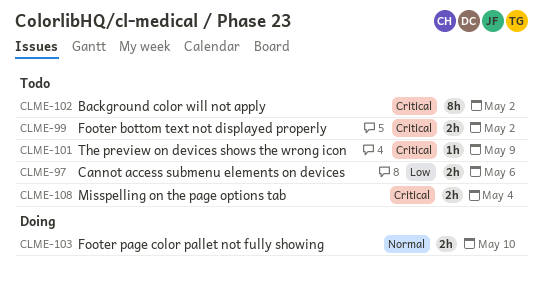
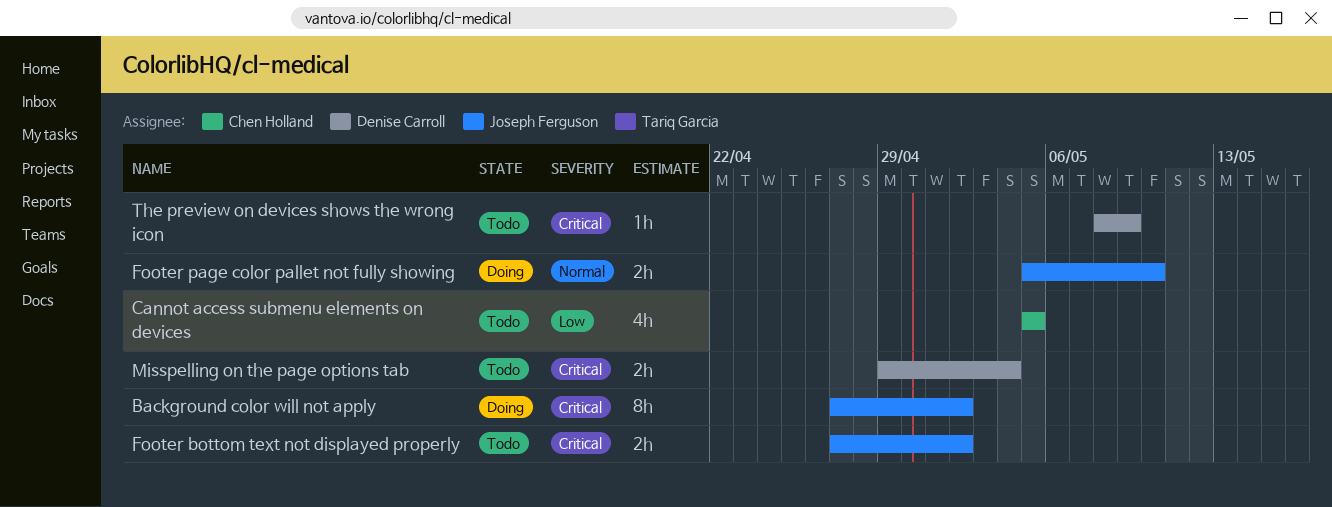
Background color will not apply, status: Todo -> Doing
Cannot access submenu elements on devices, estimate: 2h -> 4h
Cannot access submenu elements on devices, due: May 6 -> May 5

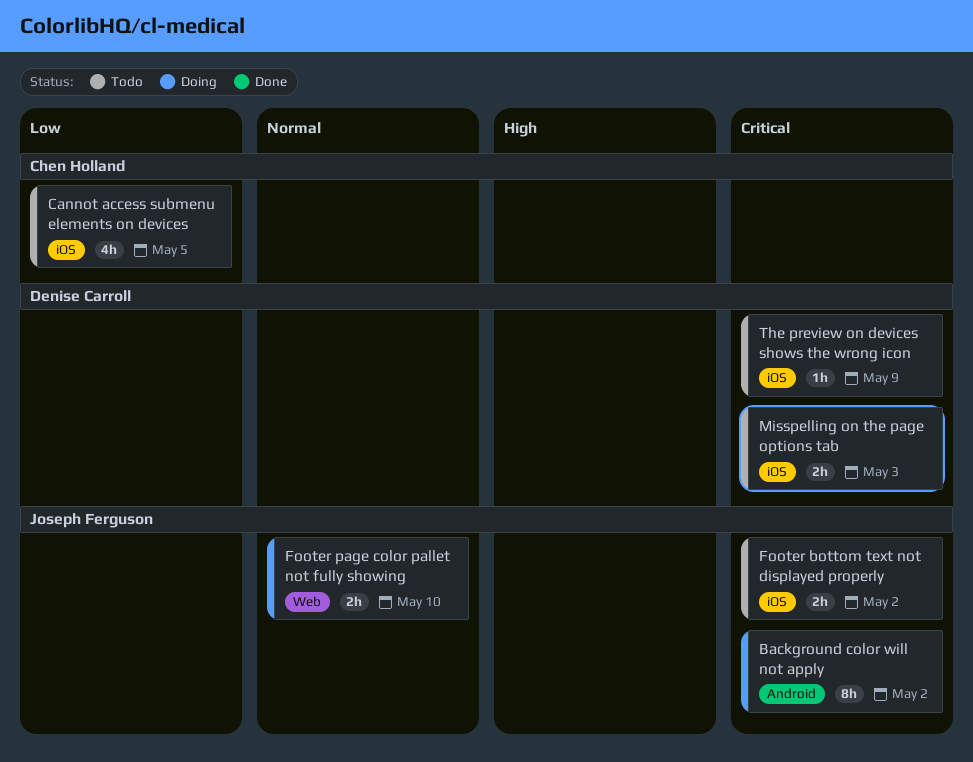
Misspelling on the page options tab, due: May 4 -> May 3

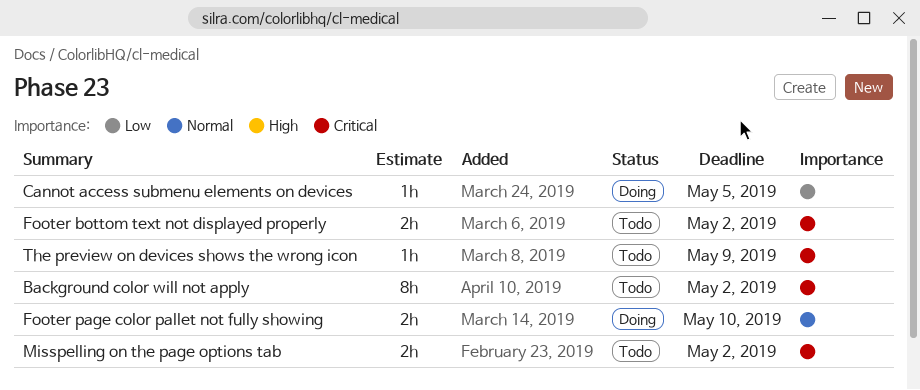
Background color will not apply, status: Doing -> Todo
Cannot access submenu elements on devices, status: Todo -> Doing
Cannot access submenu elements on devices, estimate: 4h -> 1h
Misspelling on the page options tab, due: May 3 -> May 2

